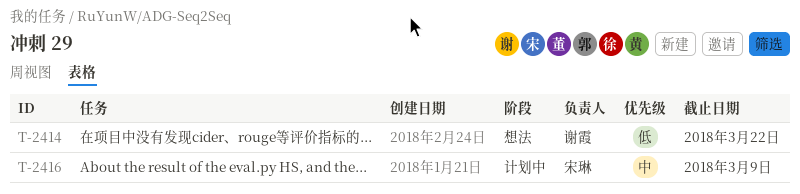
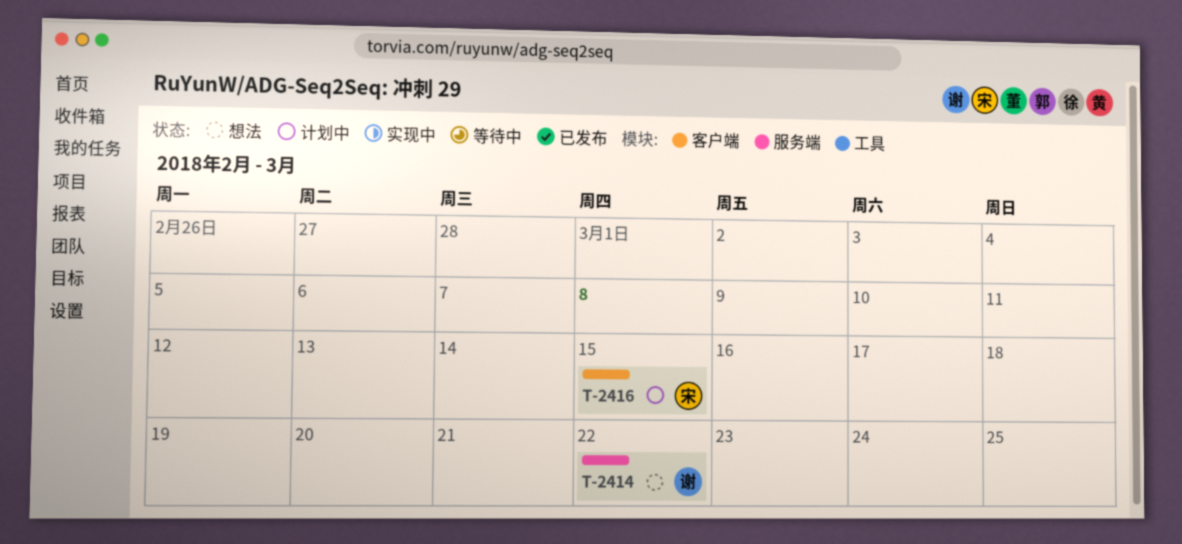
T-2416, due: Mar 9 -> Mar 15

